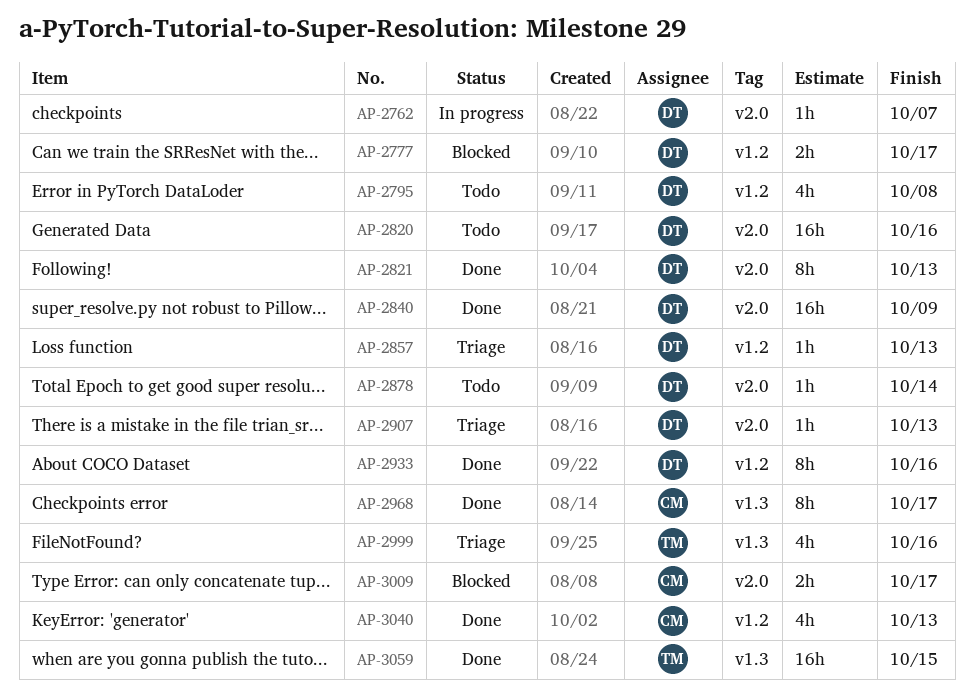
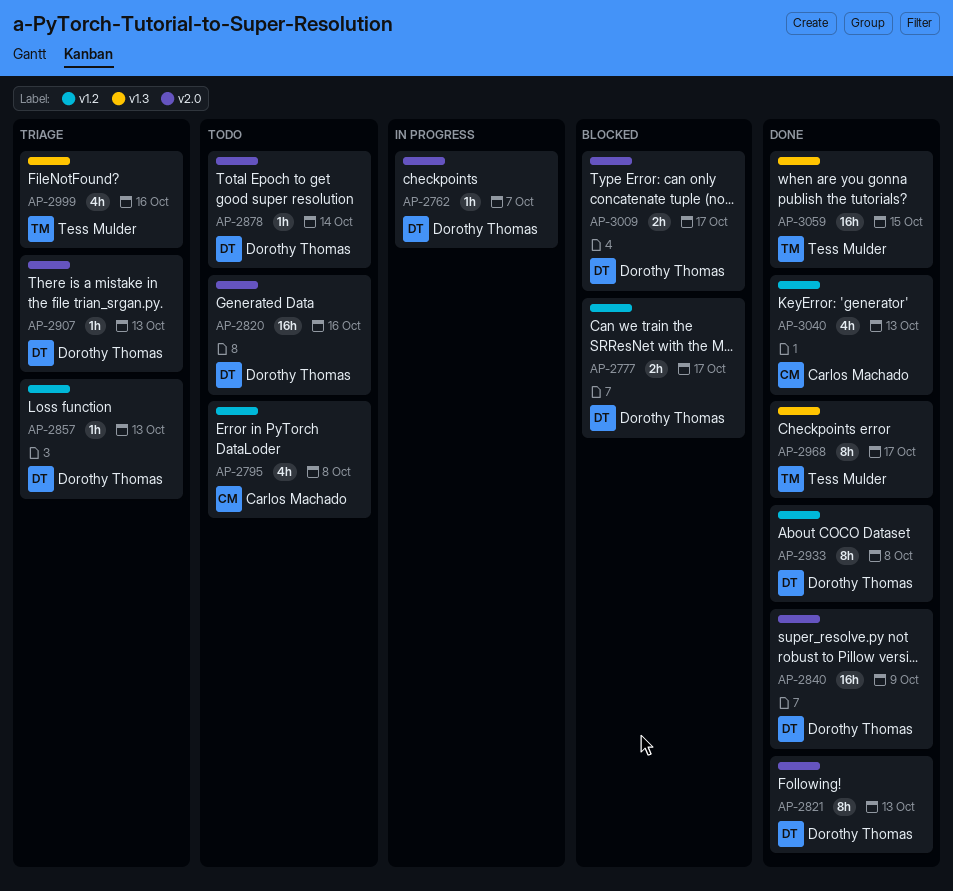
AP-2795, owner: Dorothy Thomas -> Carlos Machado
AP-2933, due: Oct 16 -> Oct 8
AP-2968, owner: Carlos Machado -> Tess Mulder
AP-3009, owner: Carlos Machado -> Dorothy Thomas

